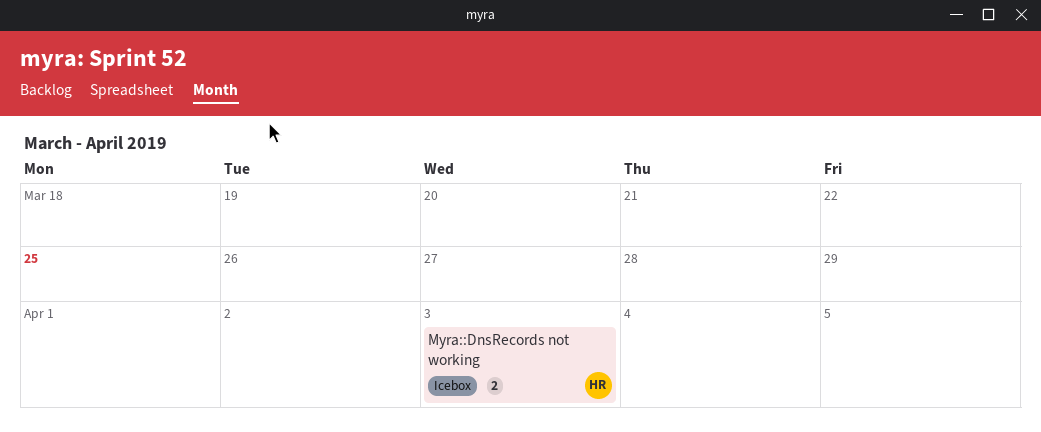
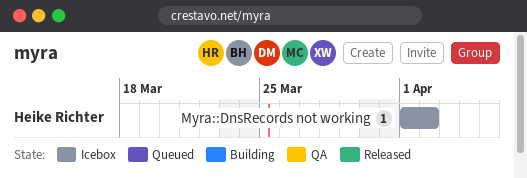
Myra::DnsRecords not working, estimate: 2 -> 1
Myra::DnsRecords not working, due: Apr 3 -> Apr 2

